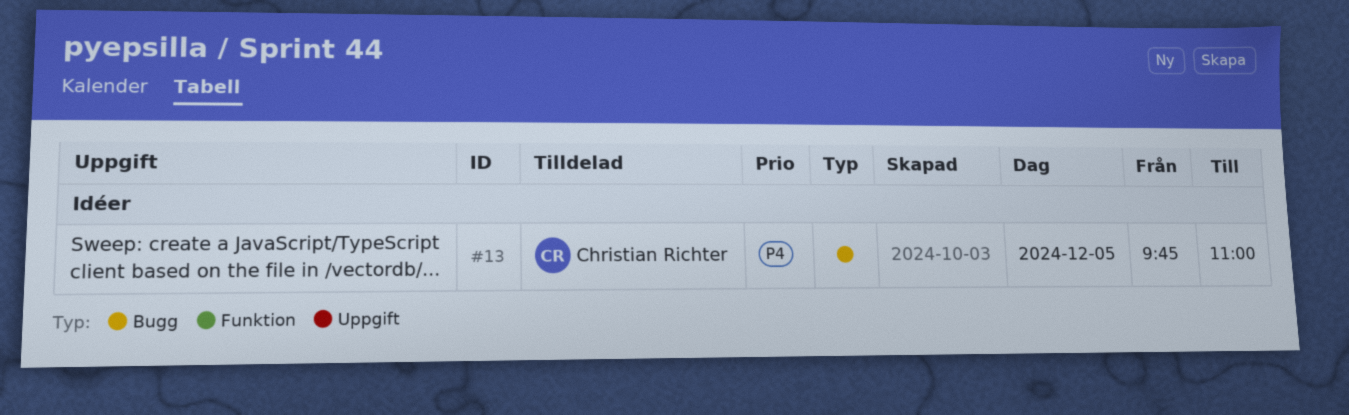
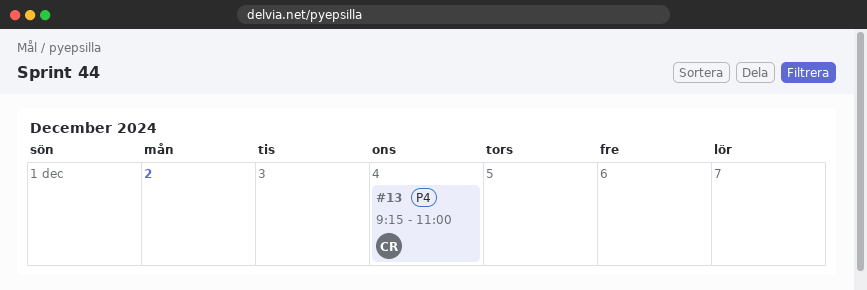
#13, day: Dec 5 -> Dec 4
#13, begins: 09:45 -> 09:15

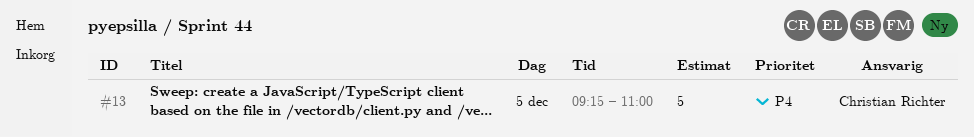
#13, day: Dec 4 -> Dec 5

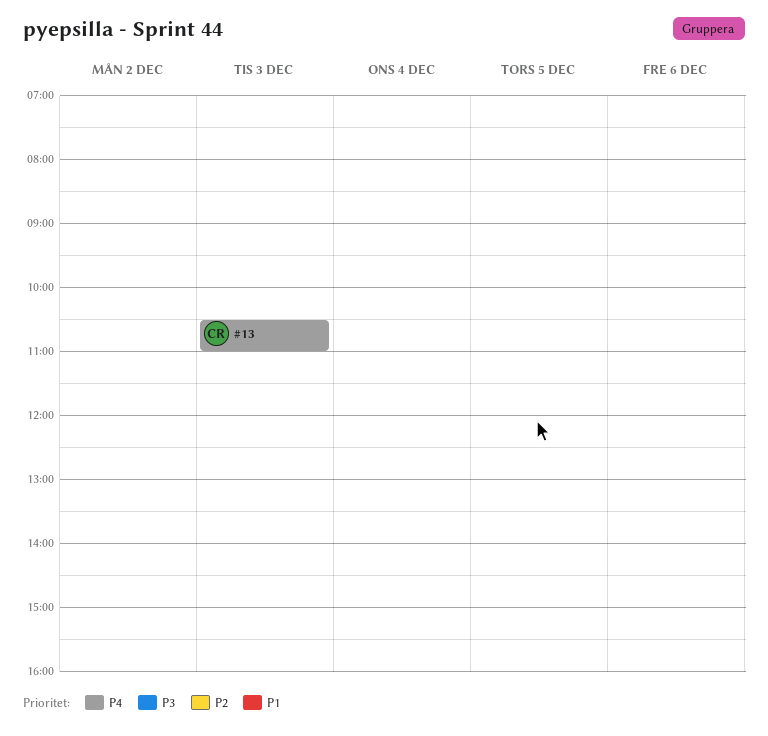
#13, day: Dec 5 -> Dec 3
#13, begins: 09:15 -> 10:30

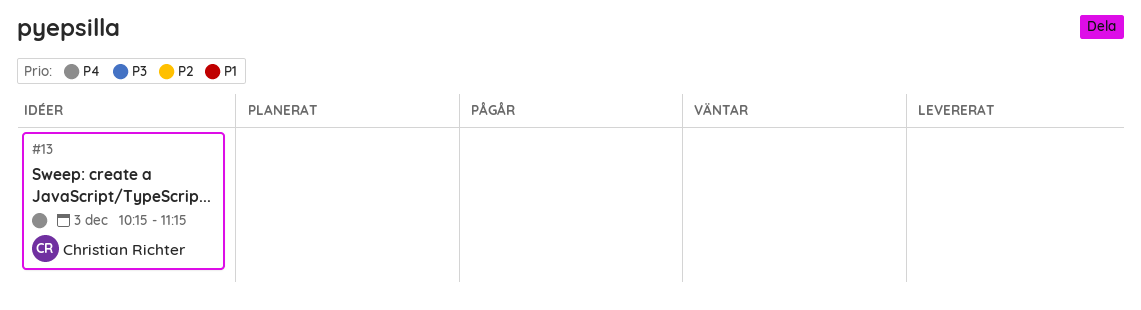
#13, begins: 10:30 -> 10:15
#13, ends: 11:00 -> 11:15

